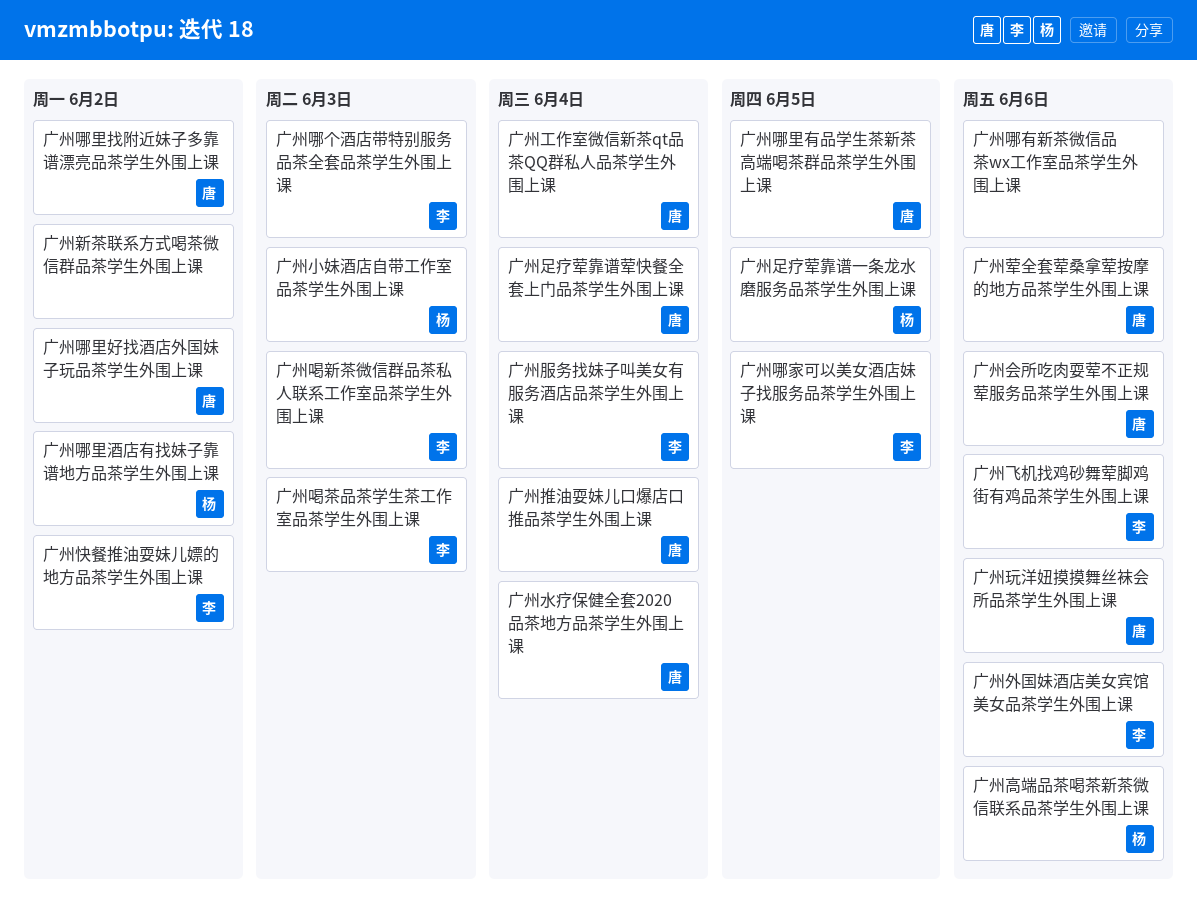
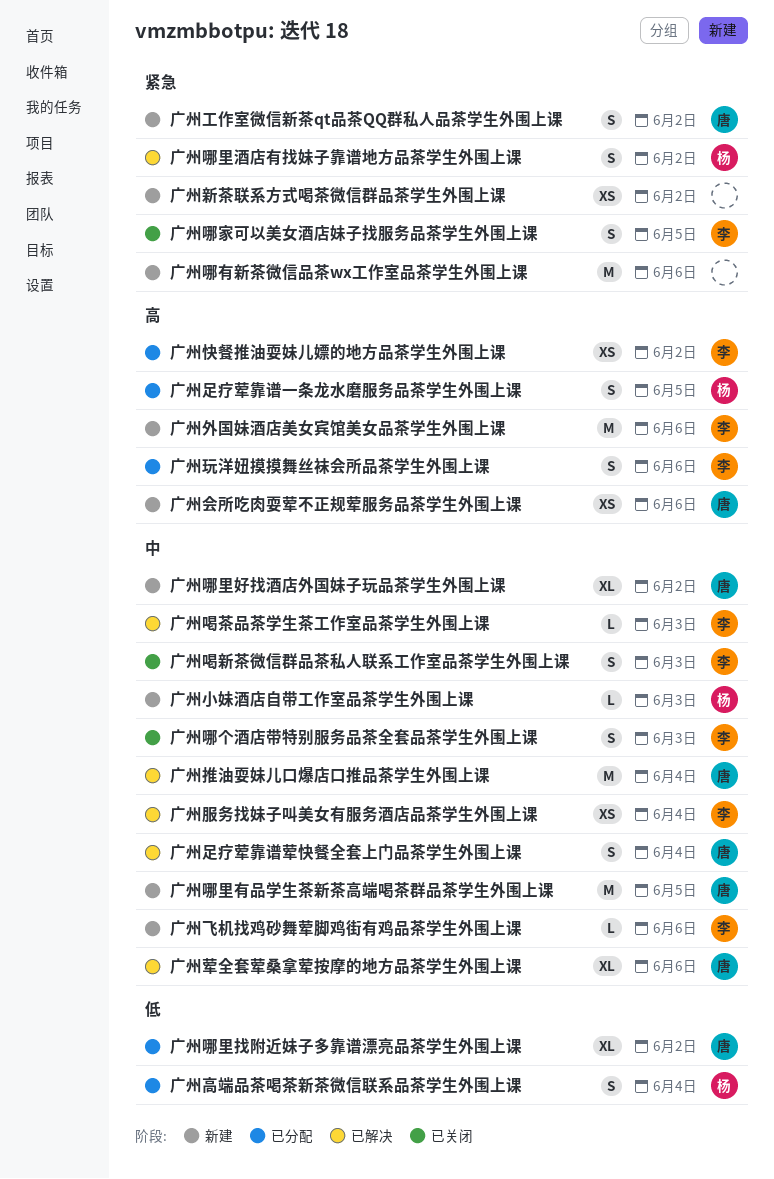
广州工作室微信新茶qt品茶QQ群私人品茶学生外围上课, due: Jun 4 -> Jun 2
广州水疗保健全套2020品茶地方品茶学生外围上课: present -> none
广州玩洋妞摸摸舞丝袜会所品茶学生外围上课, owner: 唐 -> 李
广州高端品茶喝茶新茶微信联系品茶学生外围上课, due: Jun 6 -> Jun 4

